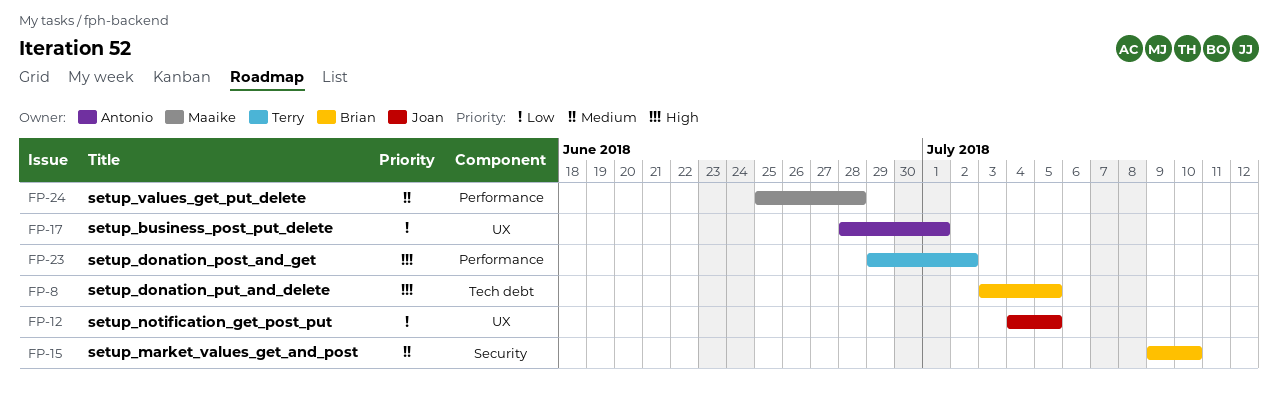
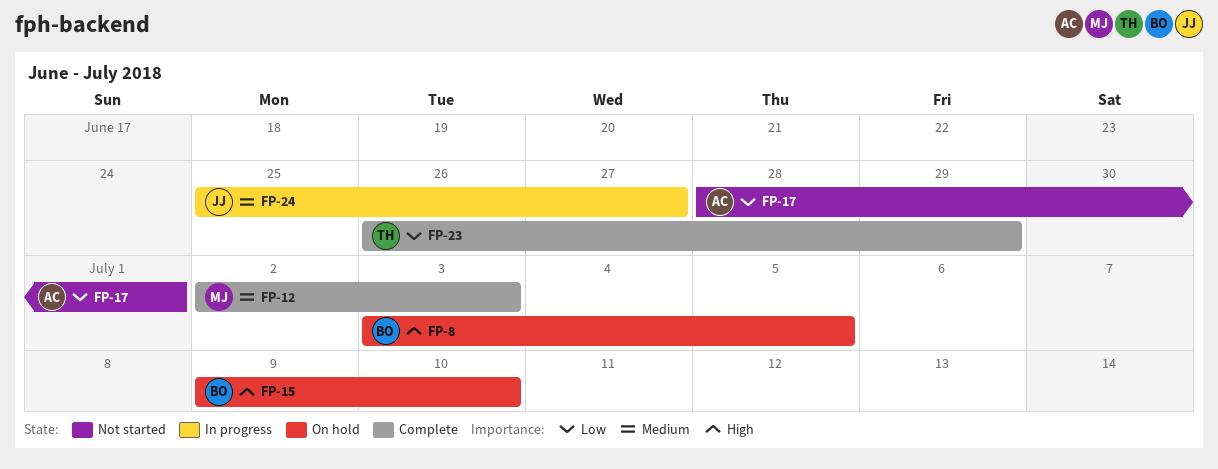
FP-12, owner: Joan -> Maaike
FP-12, priority: Low -> Medium
FP-12, start: Jul 4 -> Jul 2
FP-12, due: Jul 5 -> Jul 3
FP-15, priority: Medium -> High
FP-23, priority: High -> Low
FP-23, start: Jun 29 -> Jun 26
FP-23, due: Jul 2 -> Jun 29
FP-24, owner: Maaike -> Joan
FP-24, due: Jun 28 -> Jun 27

